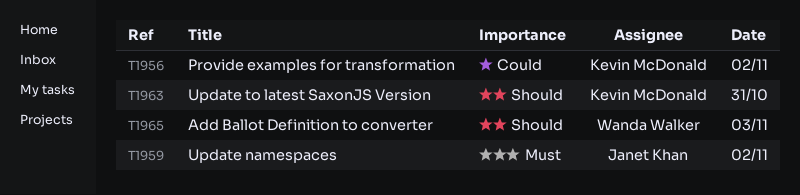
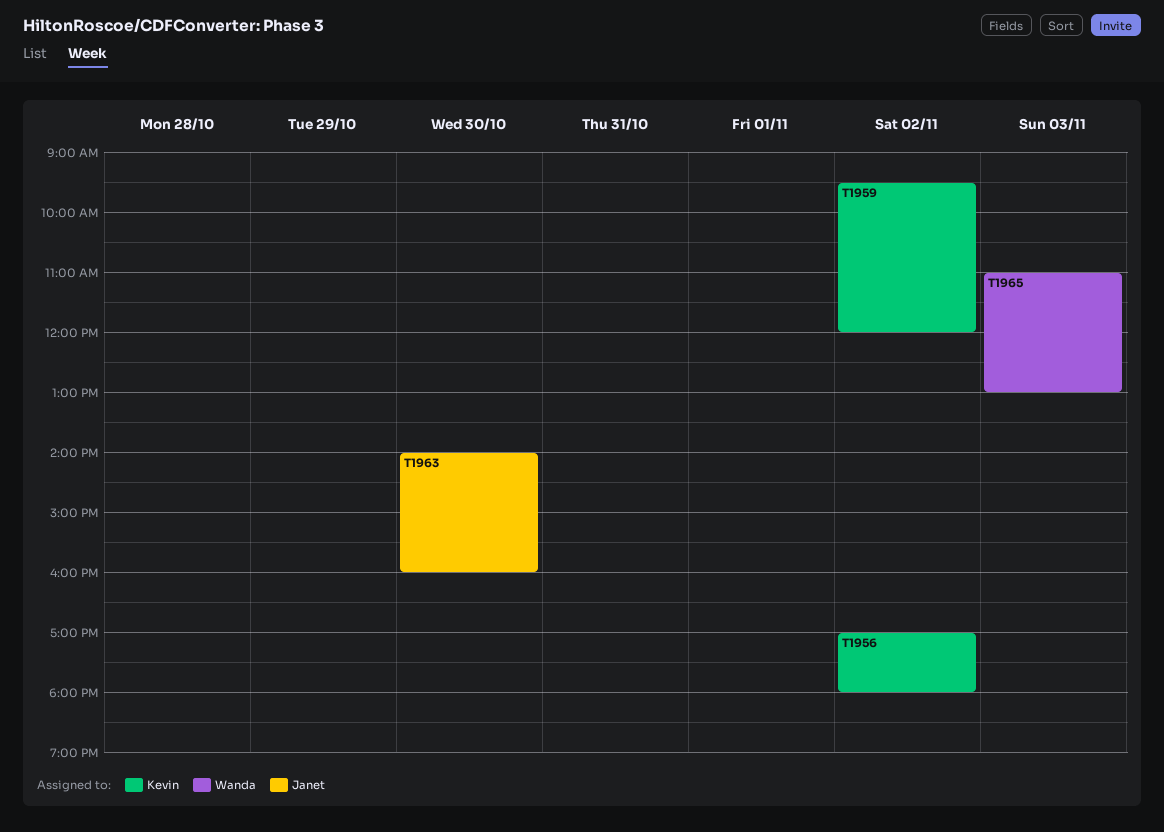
T1959, owner: Janet Khan -> Kevin McDonald
T1963, owner: Kevin McDonald -> Janet Khan
T1963, day: Oct 31 -> Oct 30

